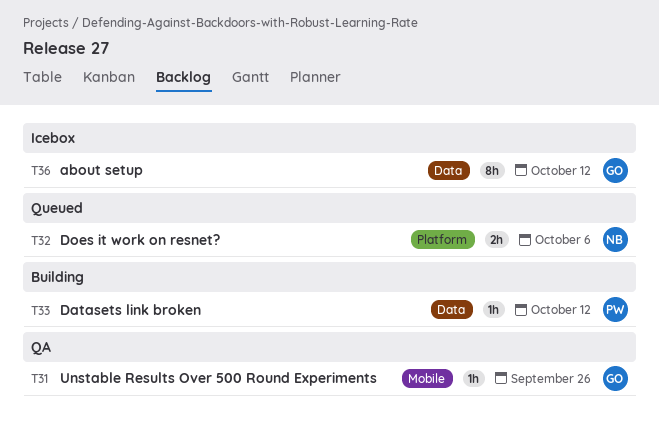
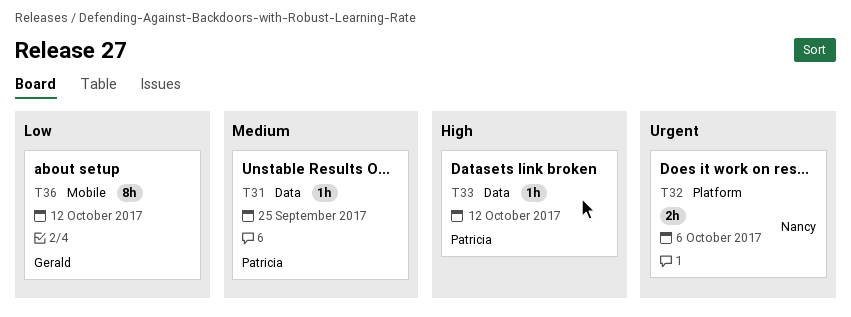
T31, owner: Gerald -> Patricia
T31, label: Mobile -> Data
T31, due: Sep 26 -> Sep 25
T36, label: Data -> Mobile

